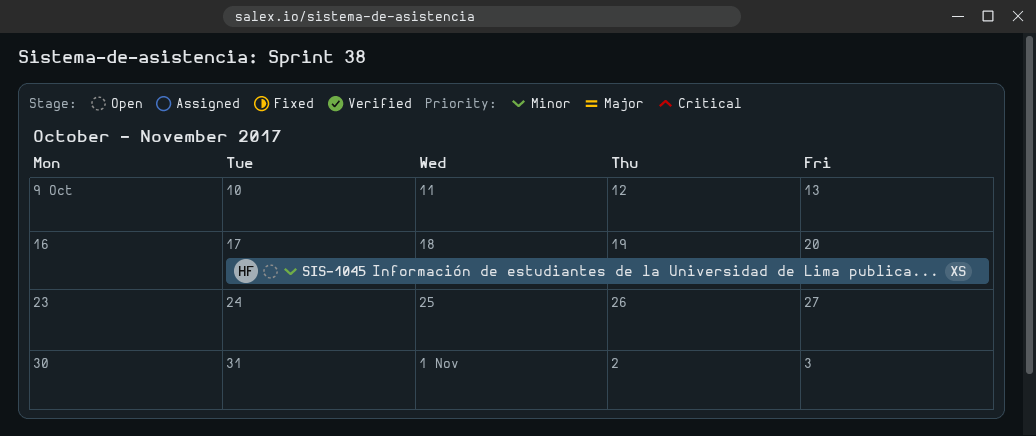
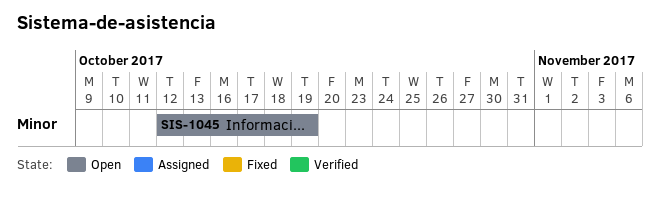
SIS-1045, start: Oct 17 -> Oct 12
SIS-1045, due: Oct 20 -> Oct 19

